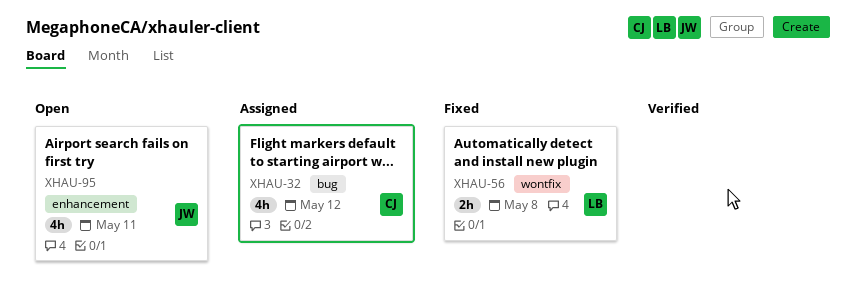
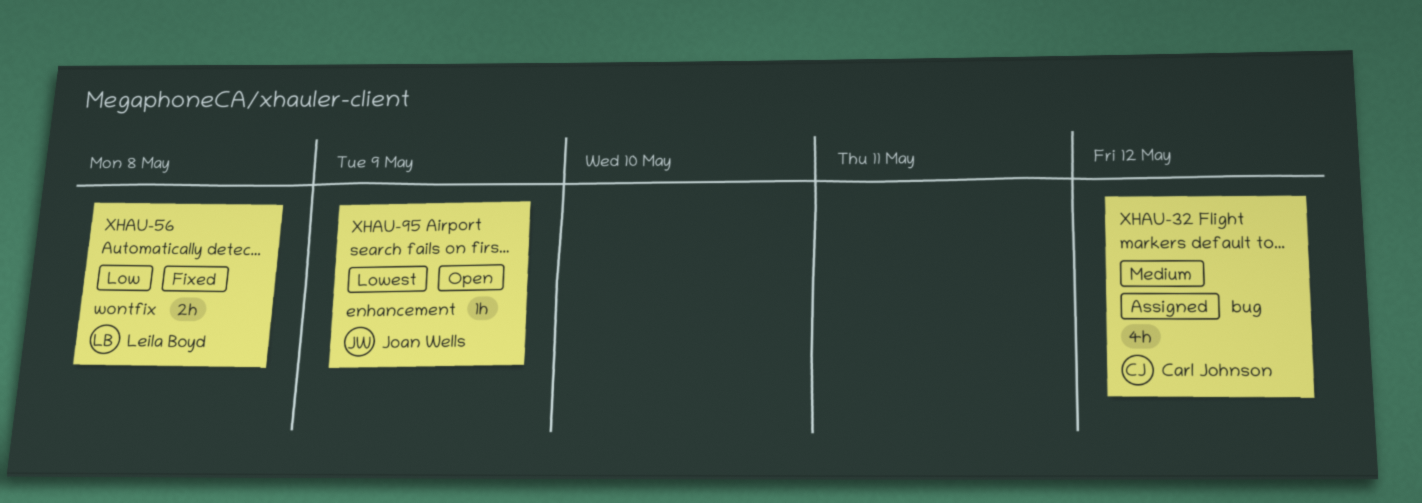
XHAU-95, estimate: 4h -> 1h
XHAU-95, due: May 11 -> May 9

